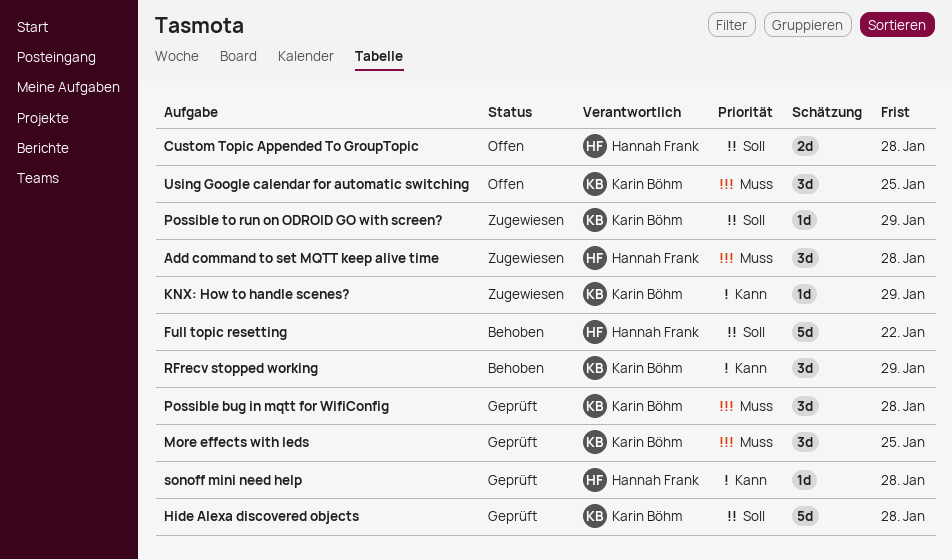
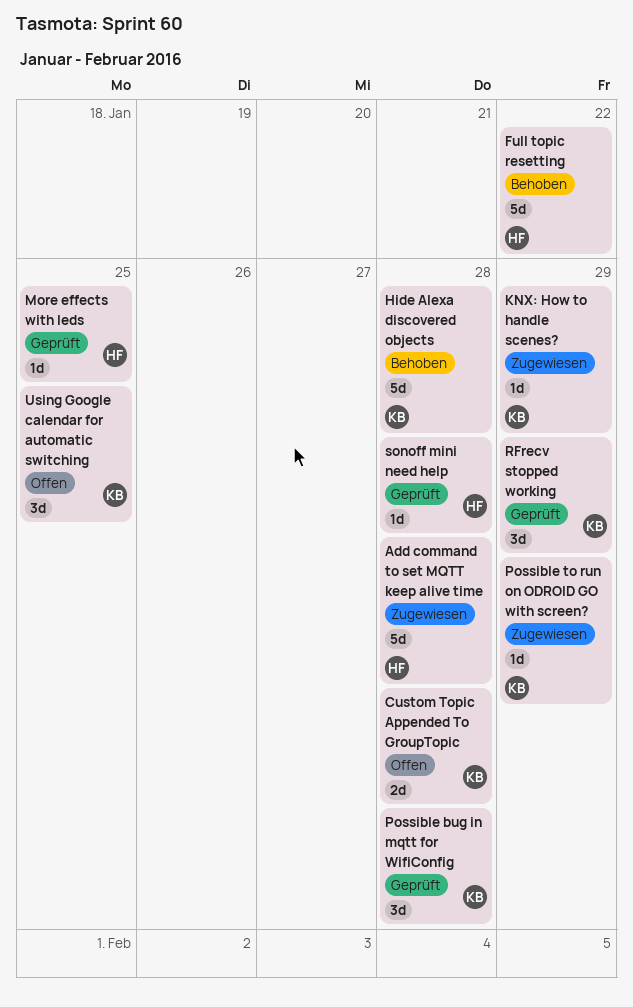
Add command to set MQTT keep alive time, estimate: 3d -> 5d
Custom Topic Appended To GroupTopic, owner: Hannah Frank -> Karin Böhm
Hide Alexa discovered objects, status: Geprüft -> Behoben
More effects with leds, owner: Karin Böhm -> Hannah Frank
More effects with leds, estimate: 3d -> 1d
RFrecv stopped working, status: Behoben -> Geprüft

